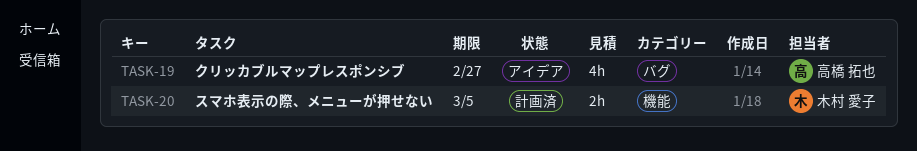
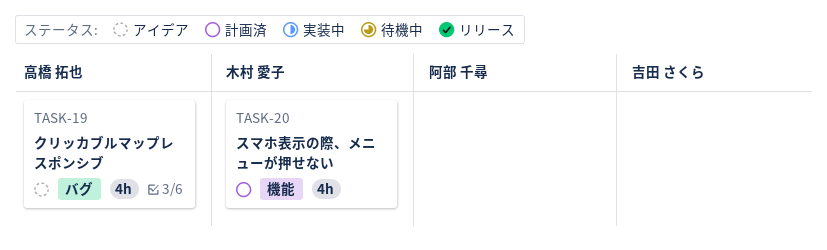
TASK-20, estimate: 2h -> 4h

